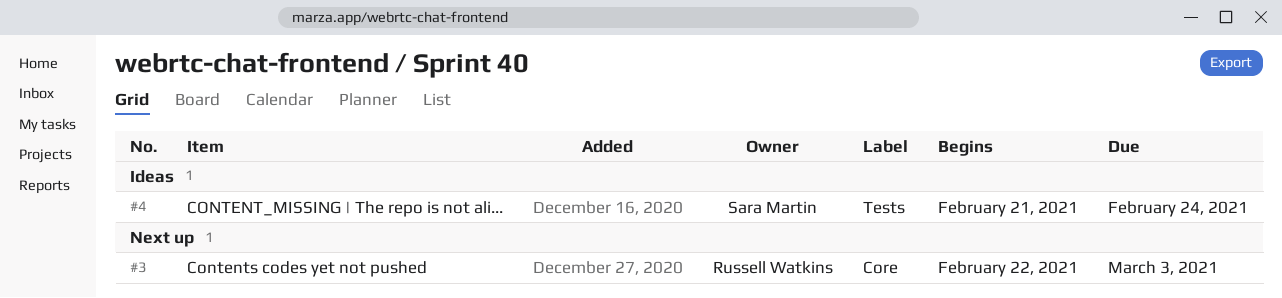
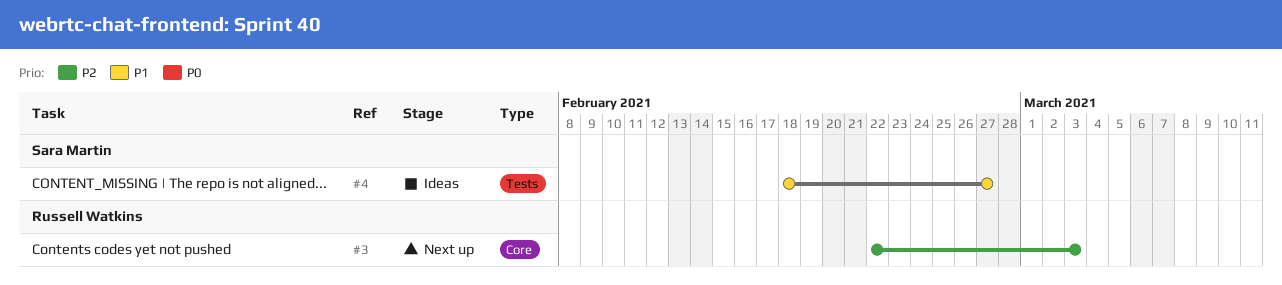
#4, start: Feb 21 -> Feb 18
#4, due: Feb 24 -> Feb 27

